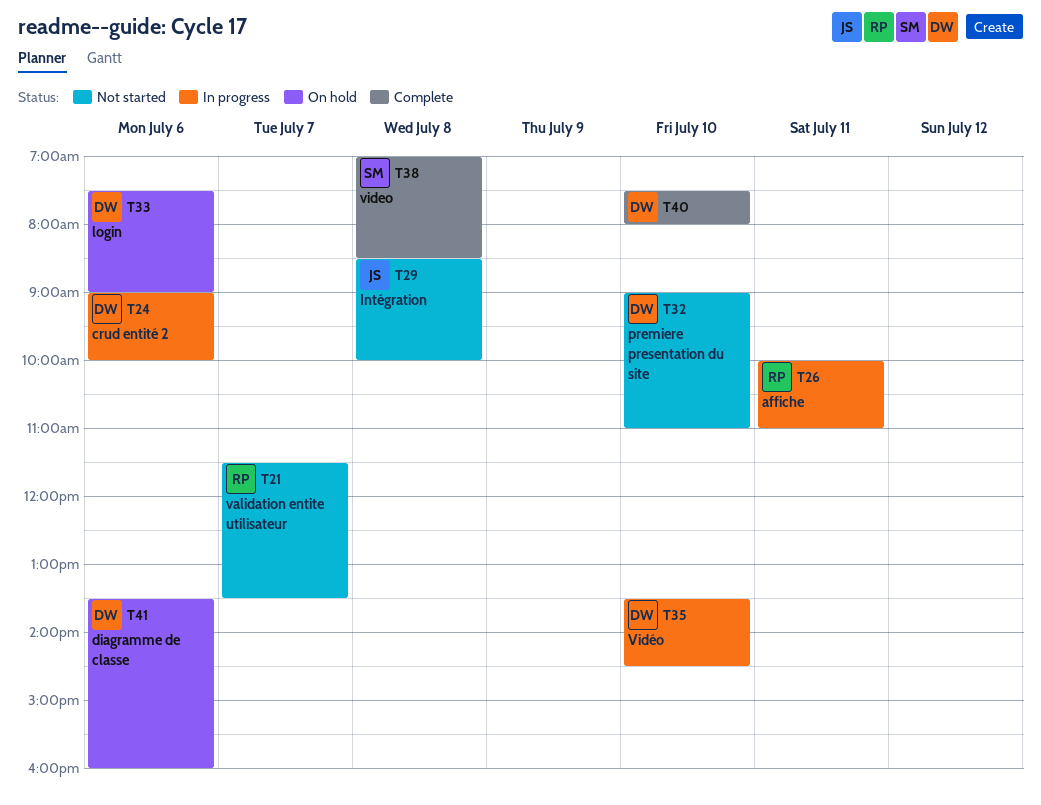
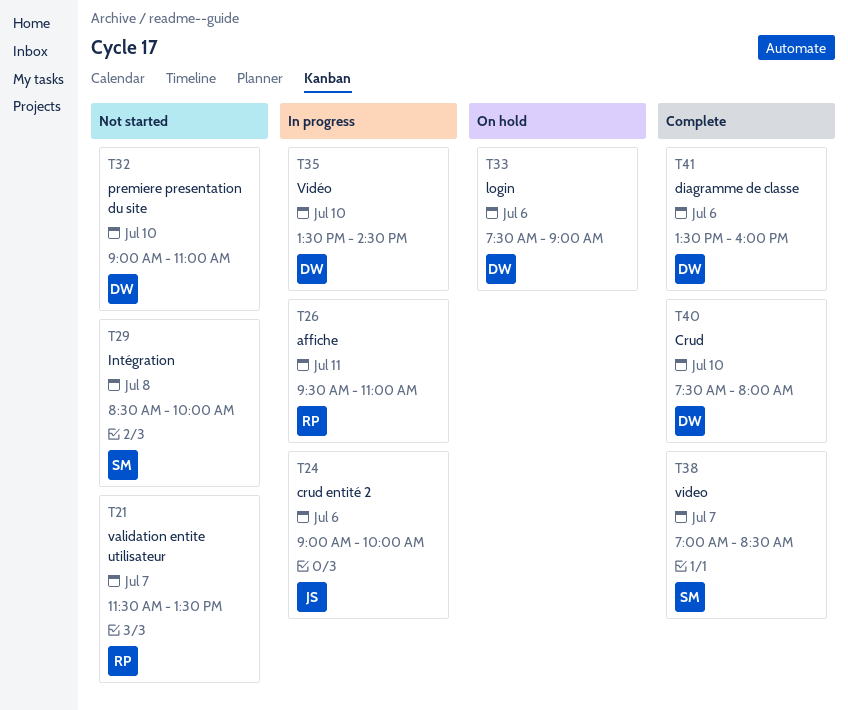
T24, owner: DW -> JS
T26, begins: 10:00 -> 09:30
T29, owner: JS -> SM
T38, day: Jul 8 -> Jul 7
T41, status: On hold -> Complete

